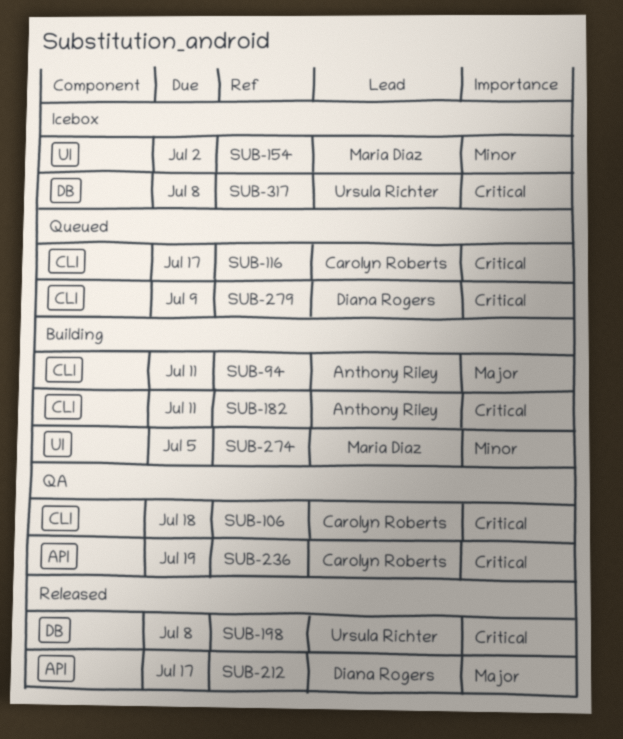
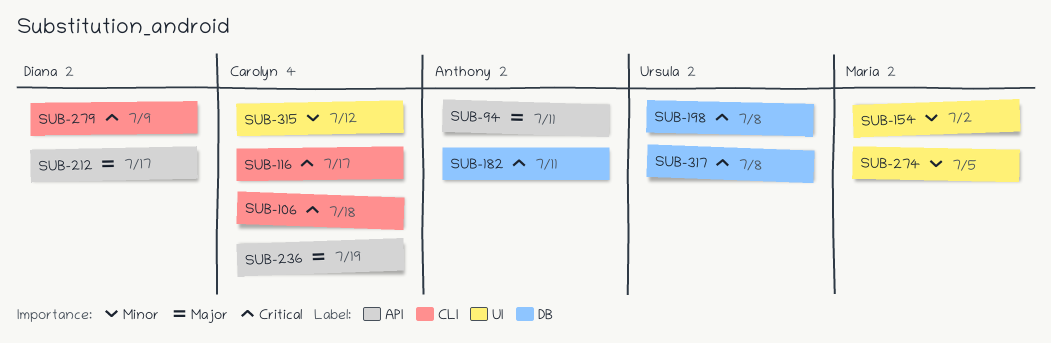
SUB-94, label: CLI -> API
SUB-182, label: CLI -> DB
SUB-236, priority: Critical -> Major
SUB-315: none -> present

